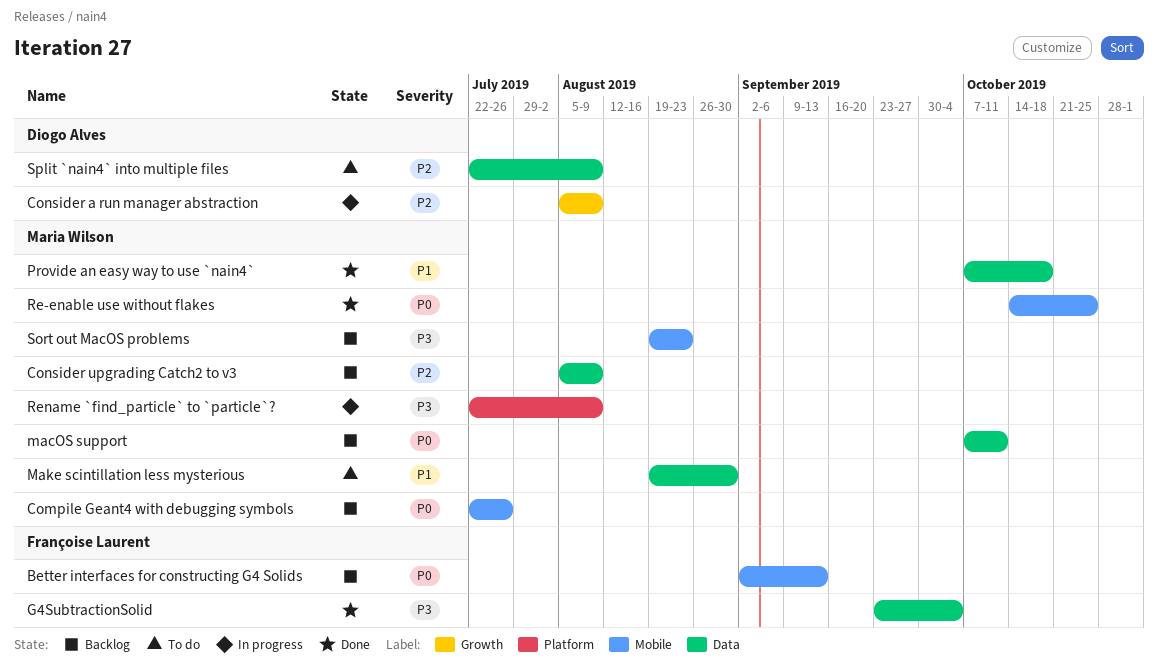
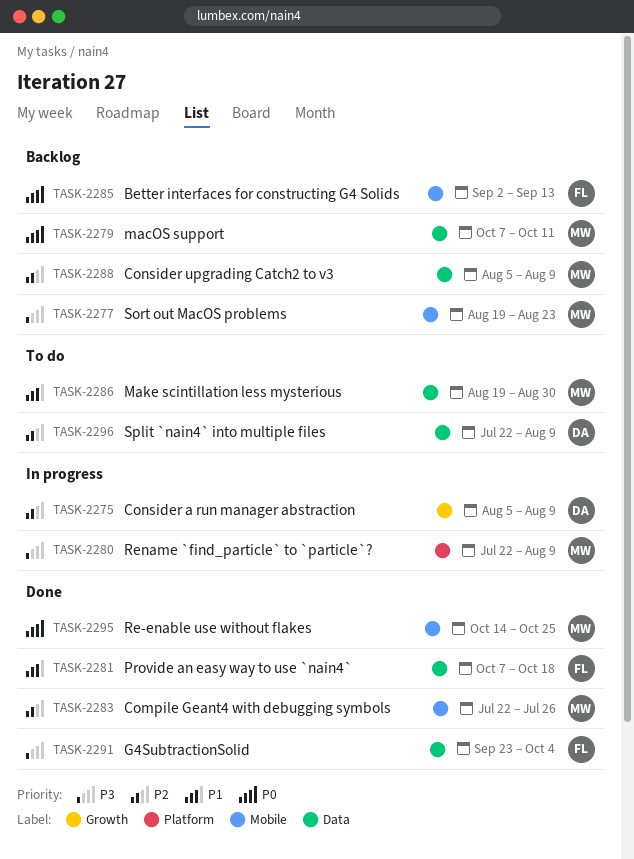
Compile Geant4 with debugging symbols, status: Backlog -> Done
Compile Geant4 with debugging symbols, priority: P0 -> P2
Provide an easy way to use `nain4`, owner: Maria Wilson -> Françoise Laurent

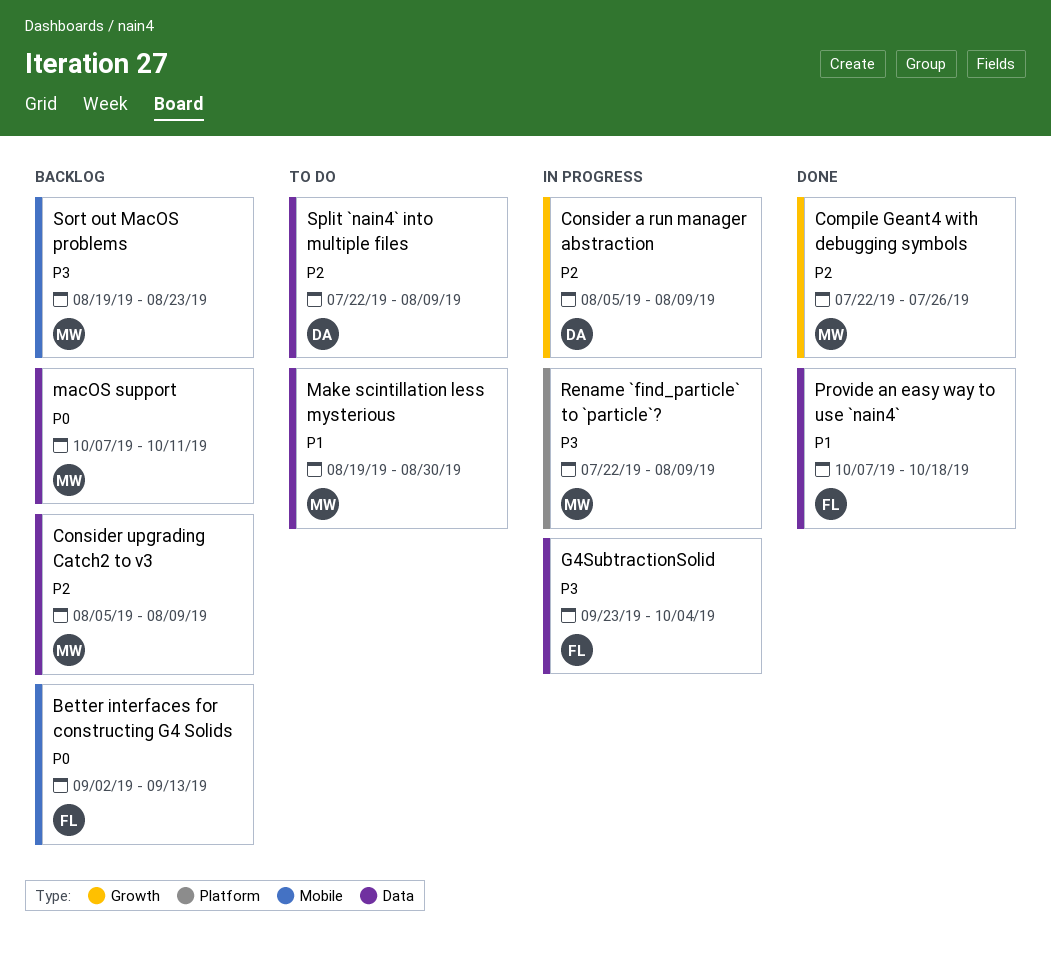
Compile Geant4 with debugging symbols, label: Mobile -> Growth
G4SubtractionSolid, status: Done -> In progress
Re-enable use without flakes: present -> none

